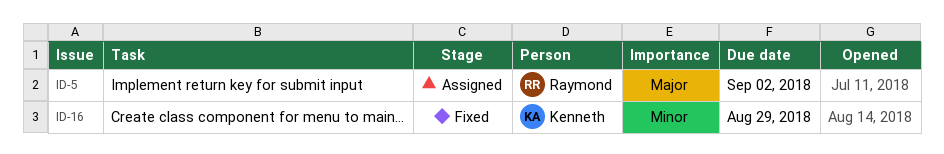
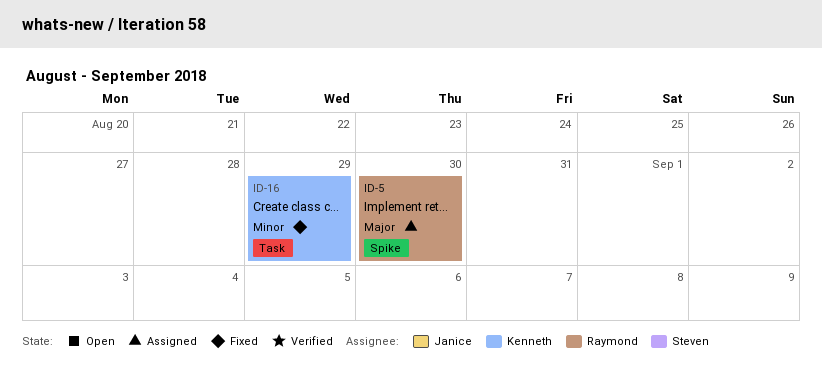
ID-5, due: Sep 2 -> Aug 30

